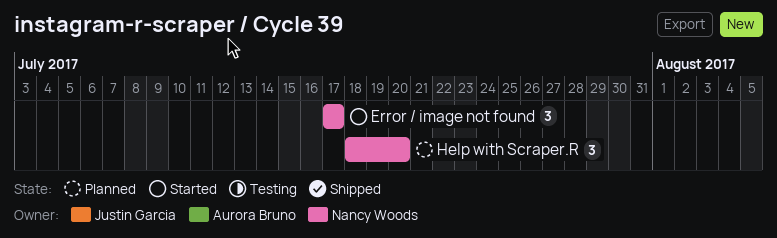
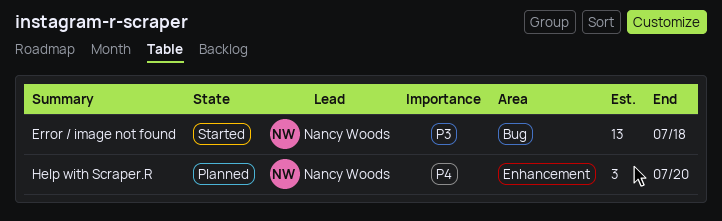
Error / image not found, estimate: 3 -> 13
Error / image not found, due: Jul 17 -> Jul 18

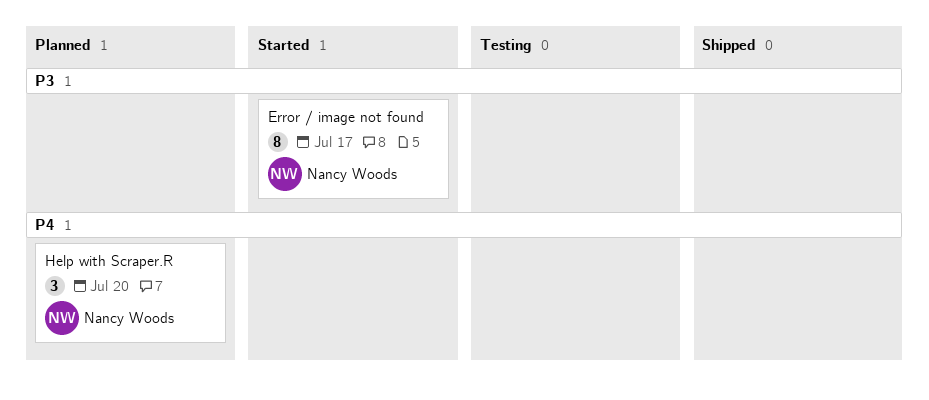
Error / image not found, estimate: 13 -> 8
Error / image not found, due: Jul 18 -> Jul 17

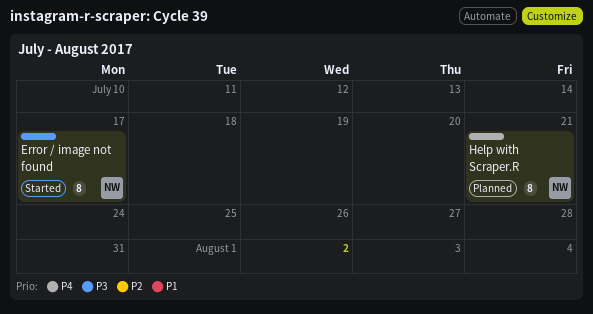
Help with Scraper.R, estimate: 3 -> 8
Help with Scraper.R, due: Jul 20 -> Jul 21

